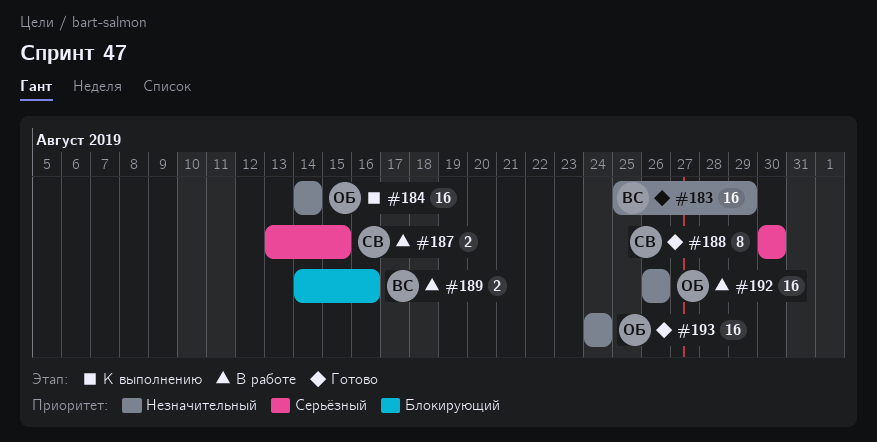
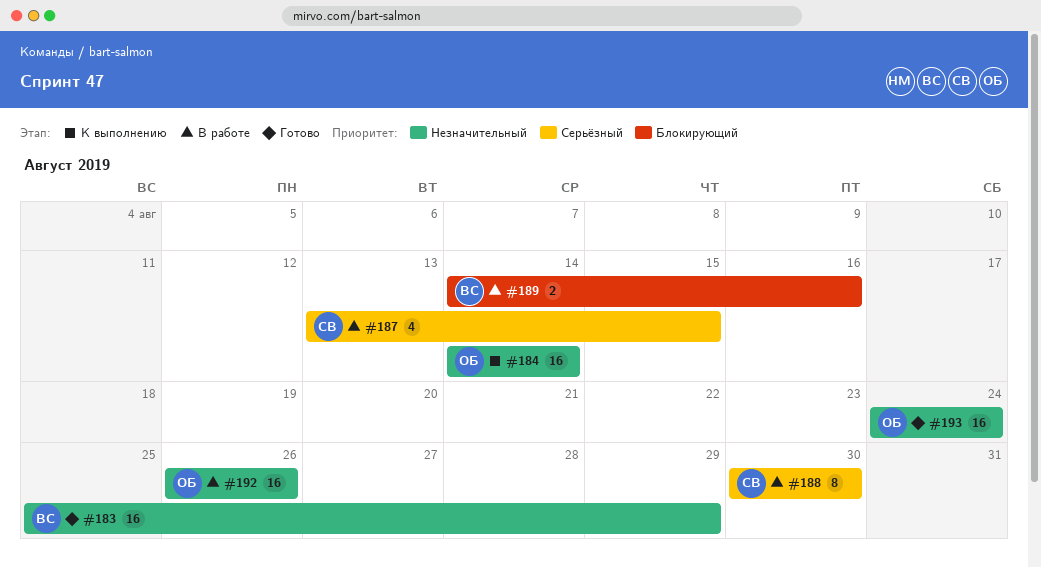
#187, estimate: 2 -> 4
#188, status: Готово -> В работе

